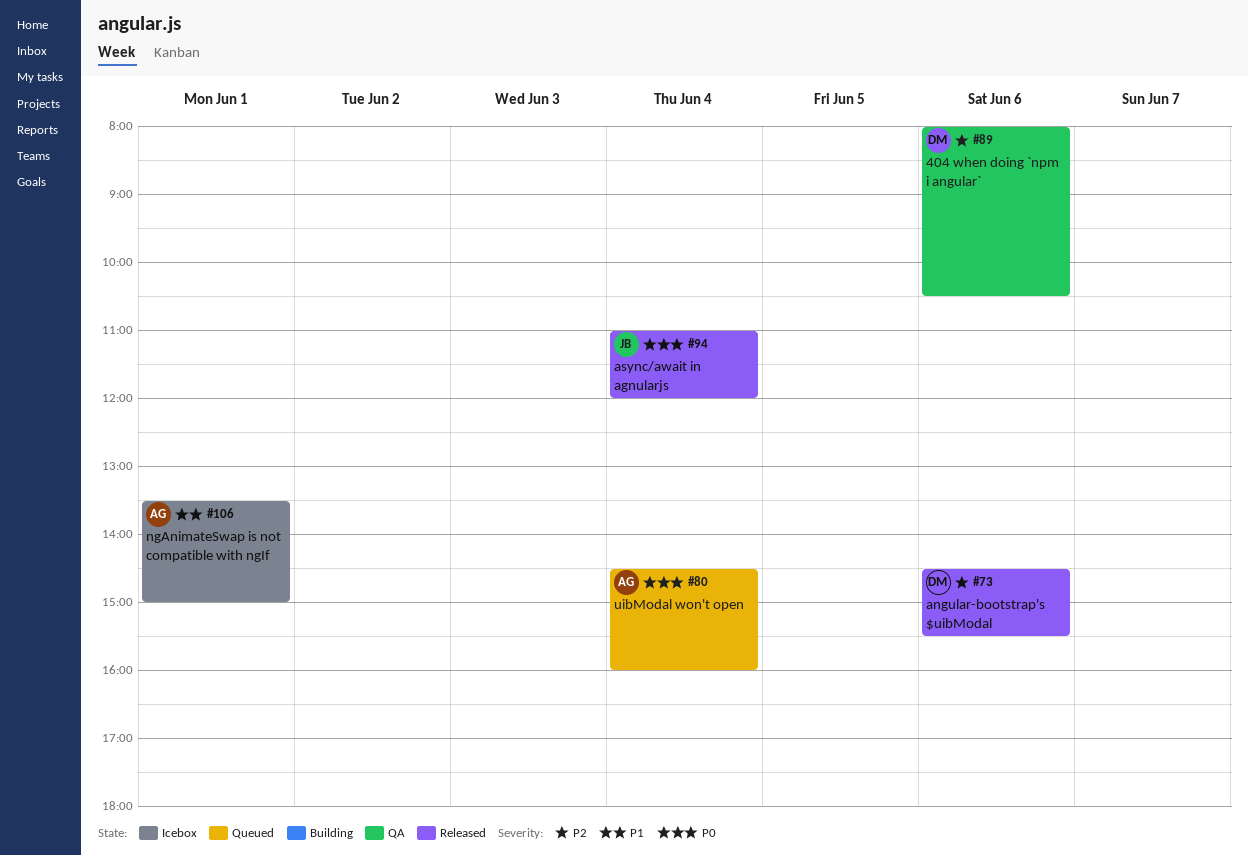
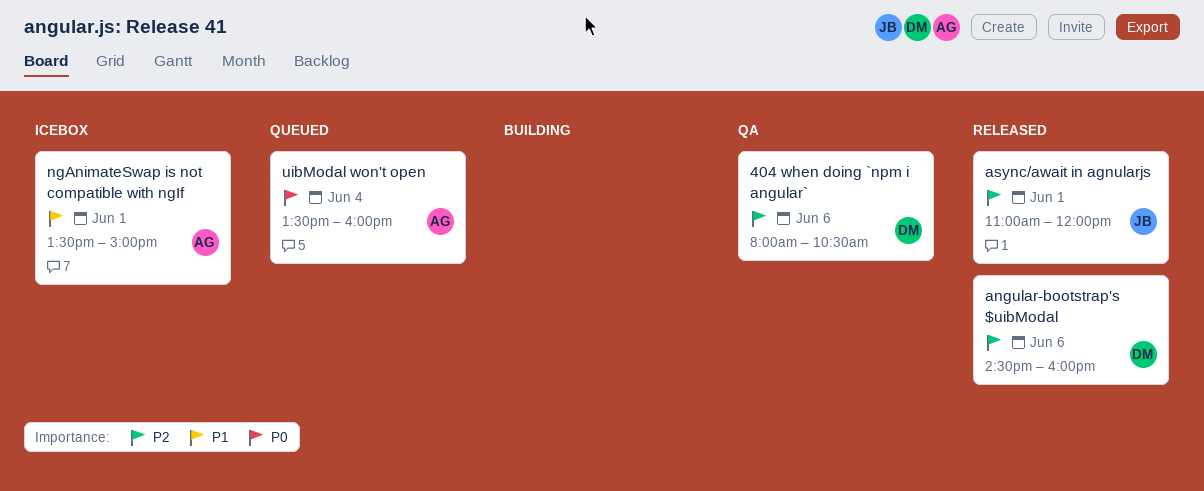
angular-bootstrap's $uibModal, ends: 15:30 -> 16:00
async/await in agnularjs, priority: P0 -> P2
async/await in agnularjs, day: Jun 4 -> Jun 1
uibModal won't open, begins: 14:30 -> 13:30

